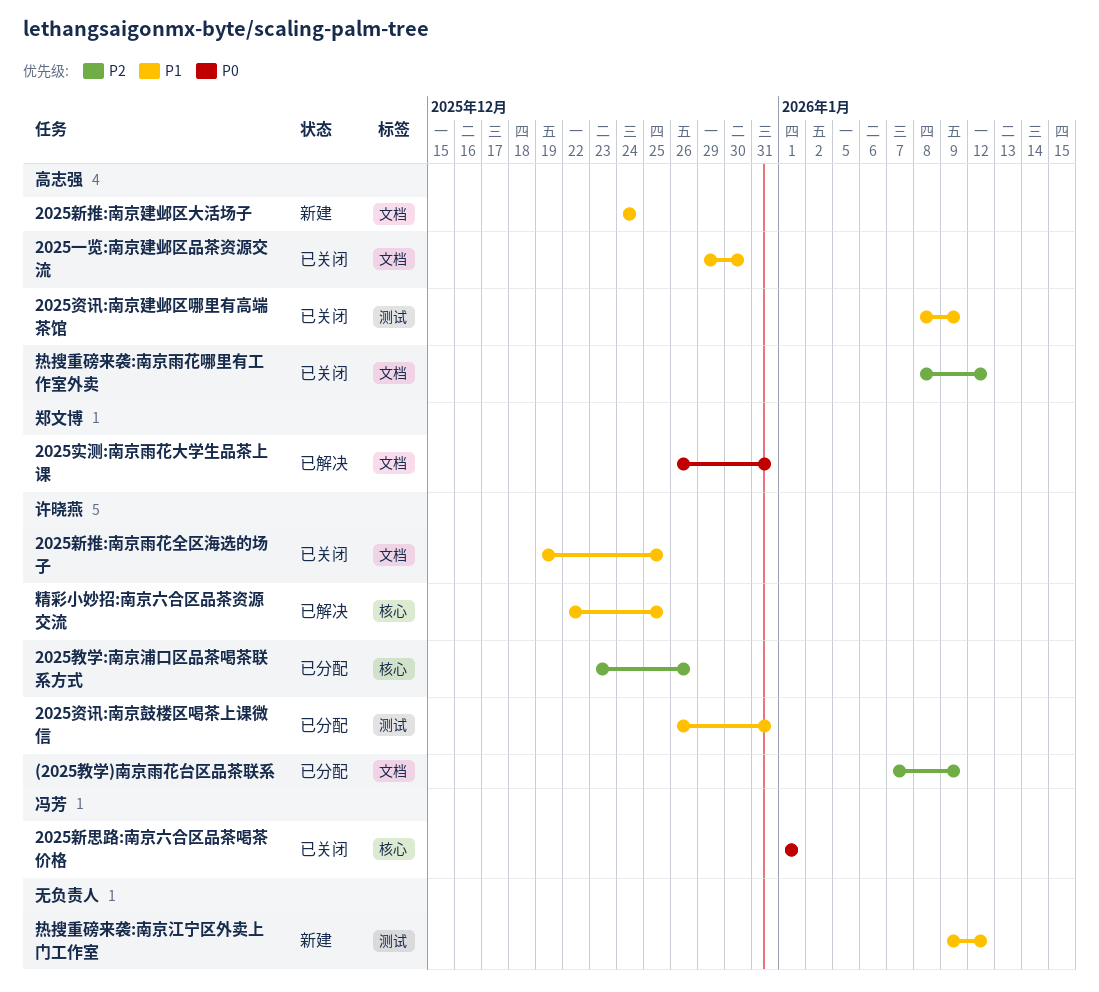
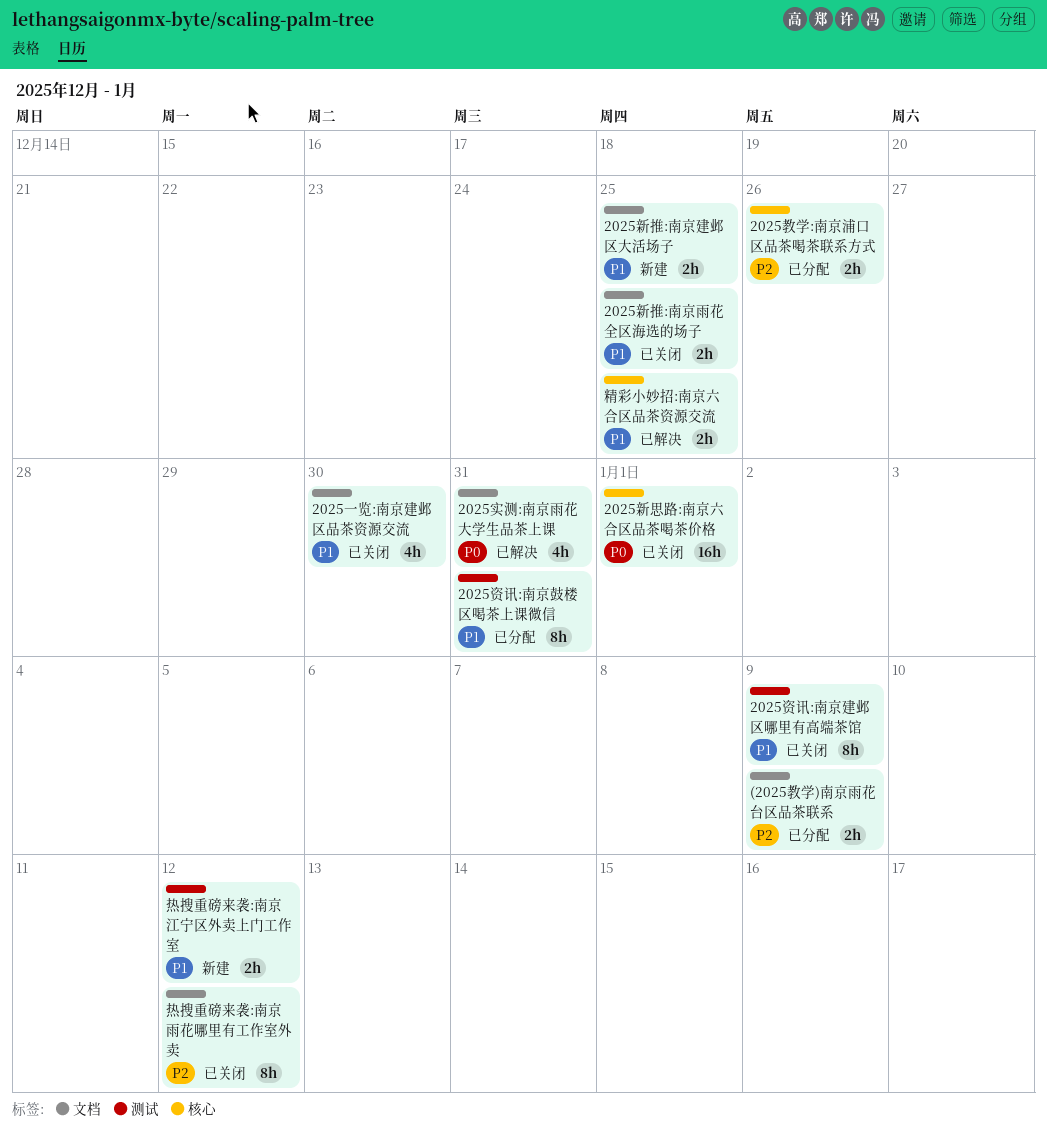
2025新推:南京建邺区大活场子, due: Dec 24 -> Dec 25

